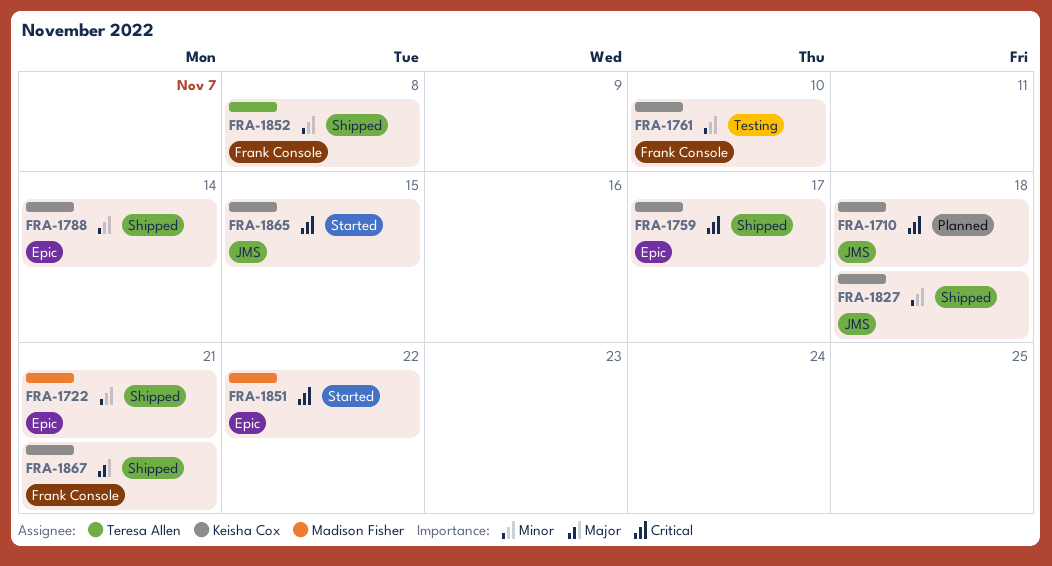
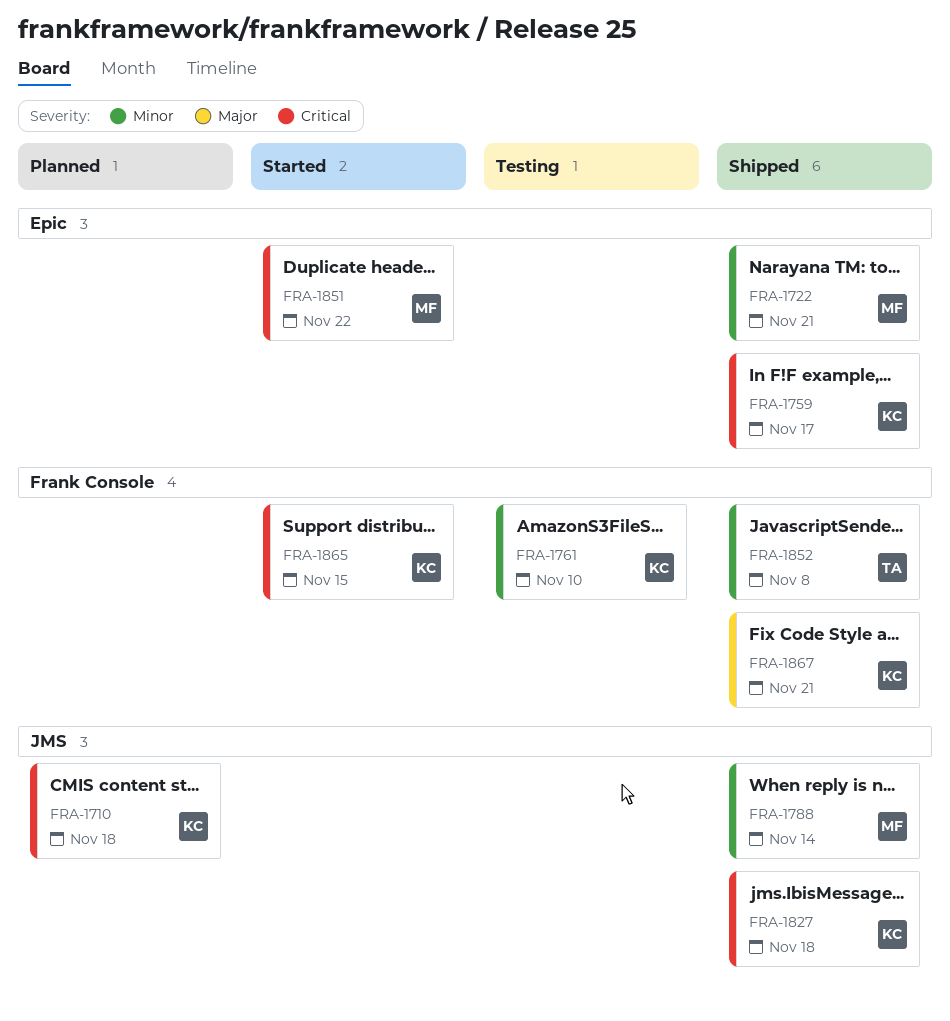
FRA-1788, owner: Keisha Cox -> Madison Fisher
FRA-1788, label: Epic -> JMS
FRA-1827, priority: Minor -> Critical
FRA-1865, label: JMS -> Frank Console

